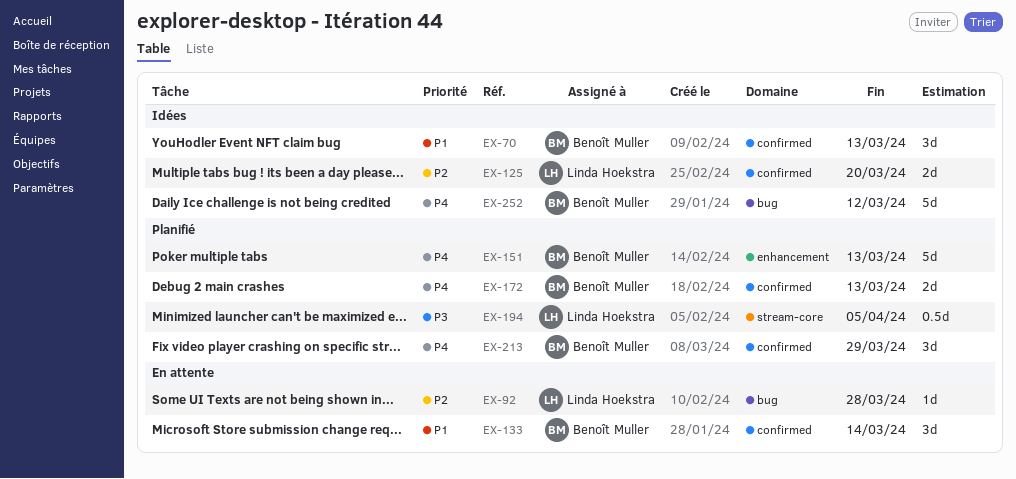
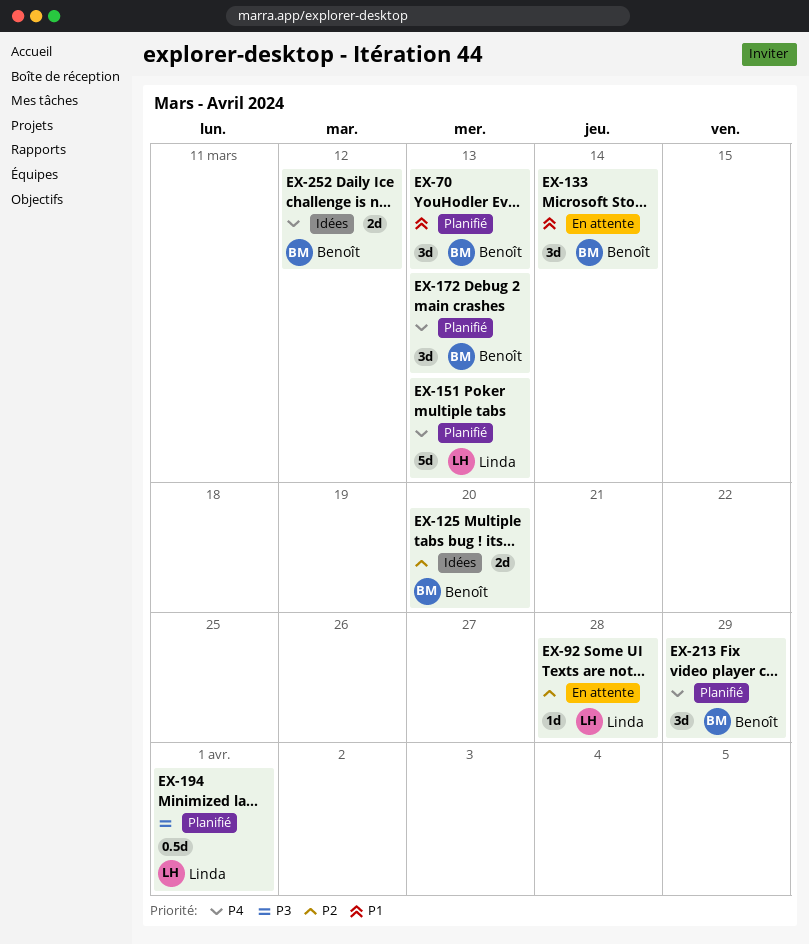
EX-70, status: Idées -> Planifié
EX-125, owner: Linda Hoekstra -> Benoît Muller
EX-151, owner: Benoît Muller -> Linda Hoekstra
EX-172, estimate: 2d -> 3d
EX-194, due: Apr 5 -> Apr 1
EX-252, estimate: 5d -> 2d

